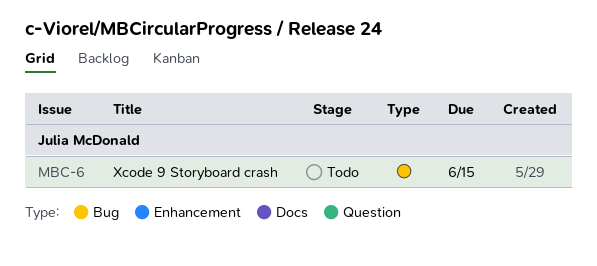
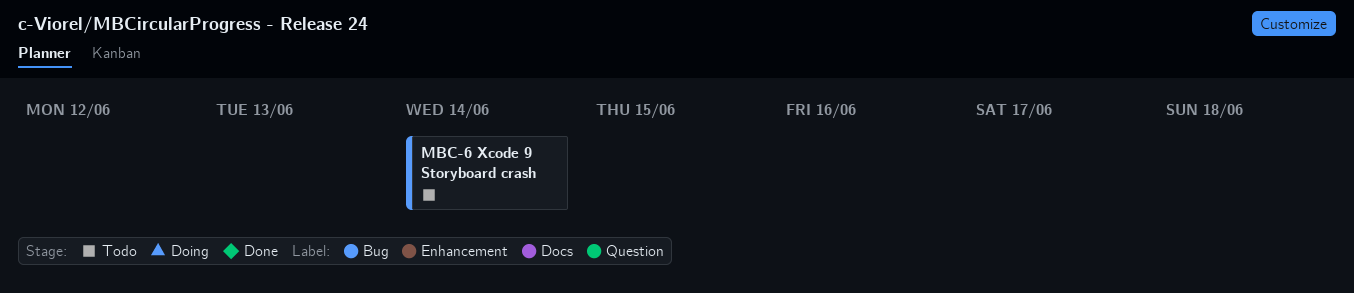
MBC-6, due: Jun 15 -> Jun 14

